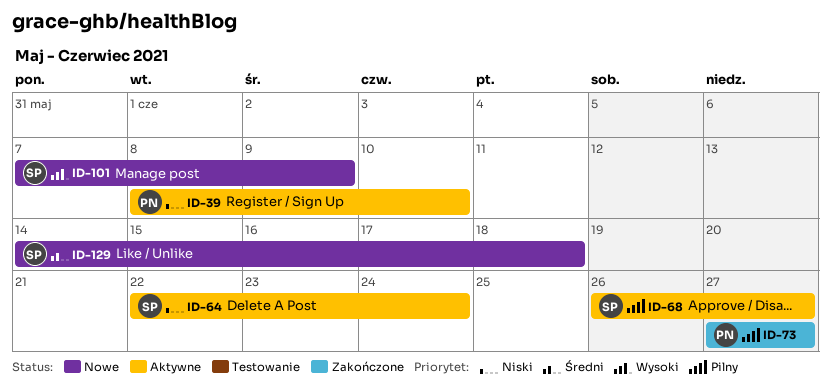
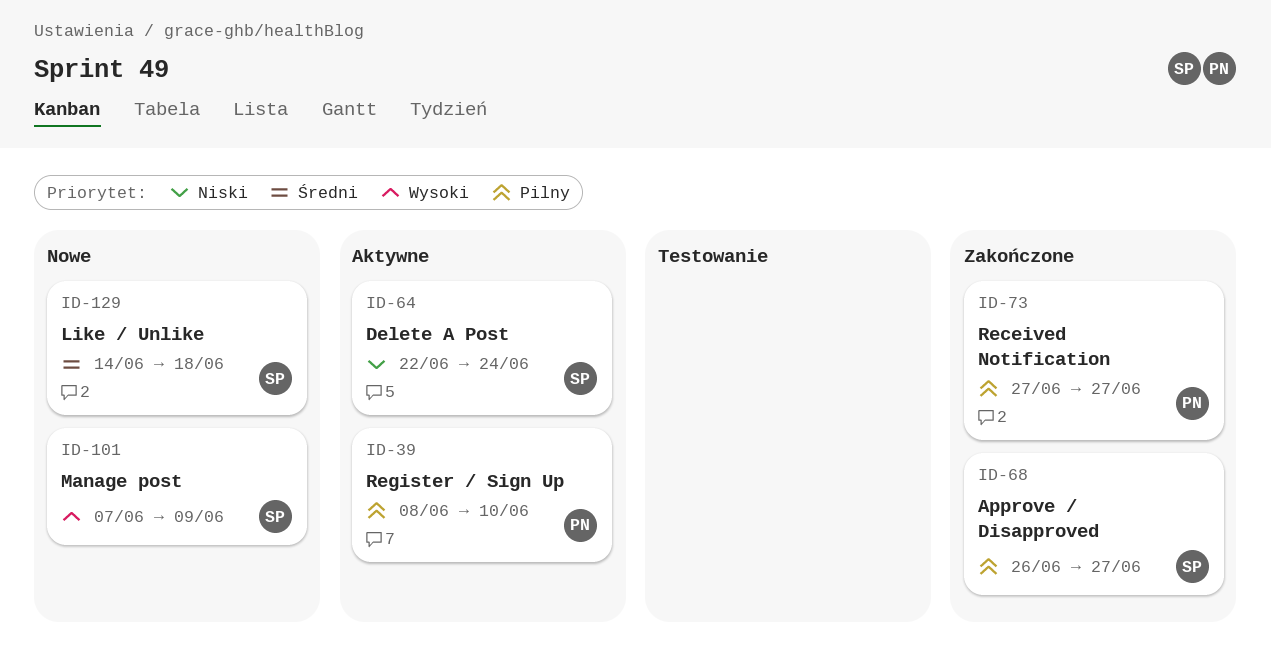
ID-39, priority: Niski -> Pilny
ID-68, status: Aktywne -> Zakończone

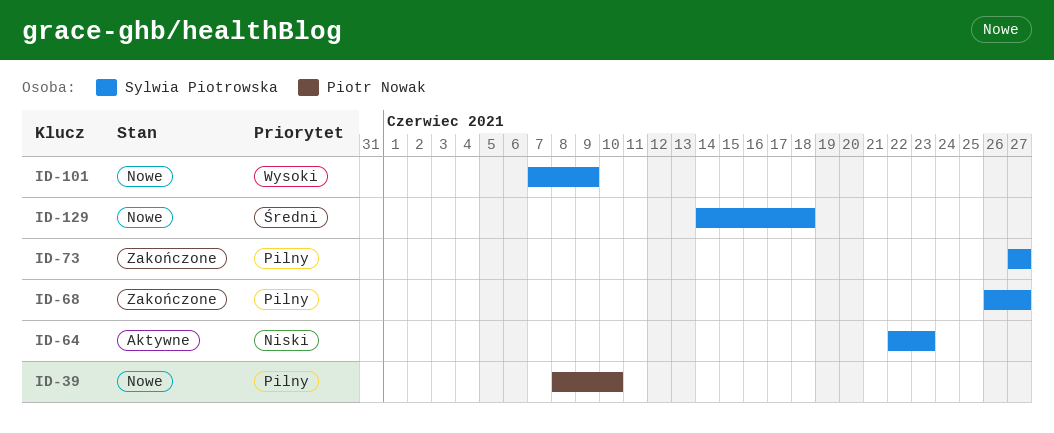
ID-39, status: Aktywne -> Nowe
ID-64, due: Jun 24 -> Jun 23
ID-73, owner: Piotr Nowak -> Sylwia Piotrowska

